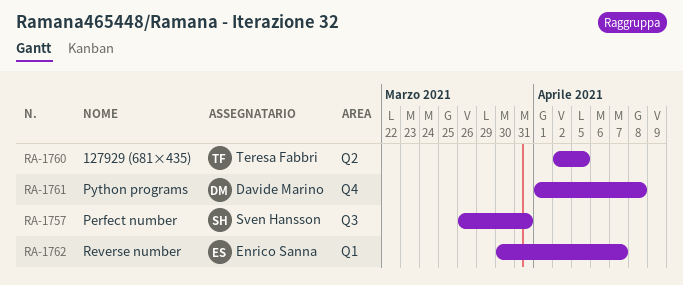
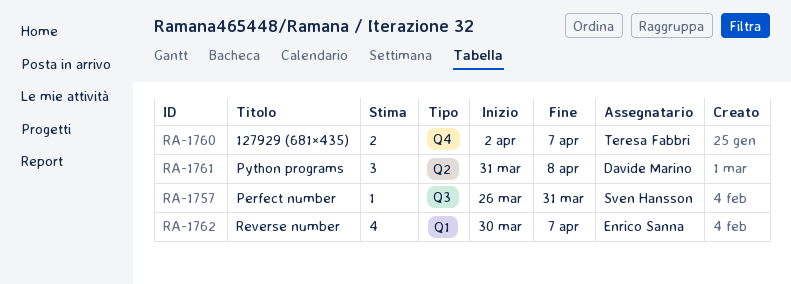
RA-1760, label: Q2 -> Q4
RA-1760, due: Apr 5 -> Apr 7
RA-1761, label: Q4 -> Q2
RA-1761, start: Apr 1 -> Mar 31

